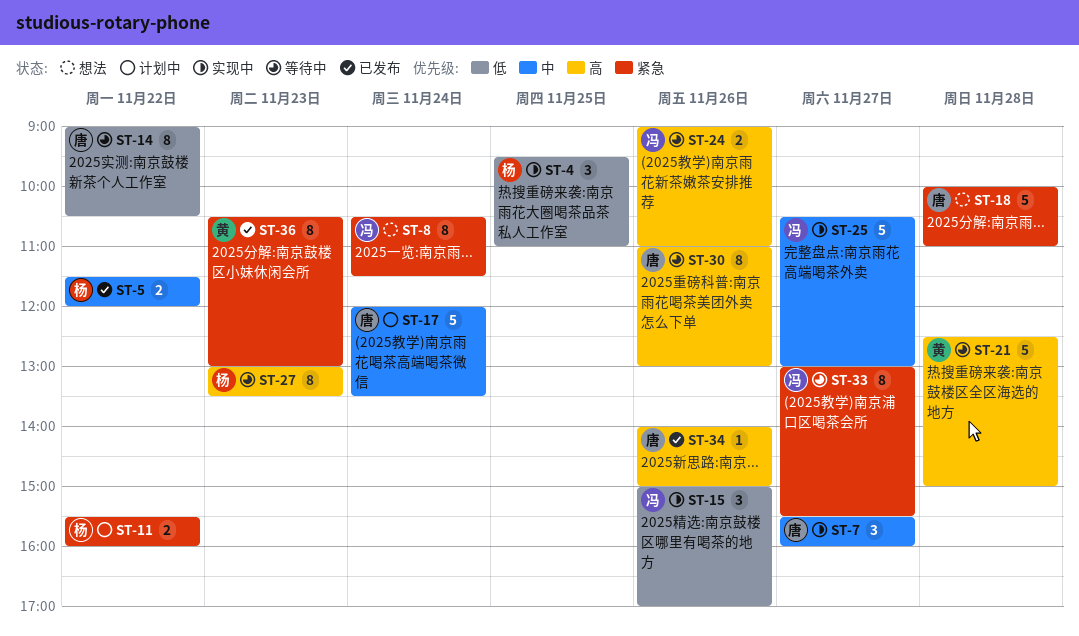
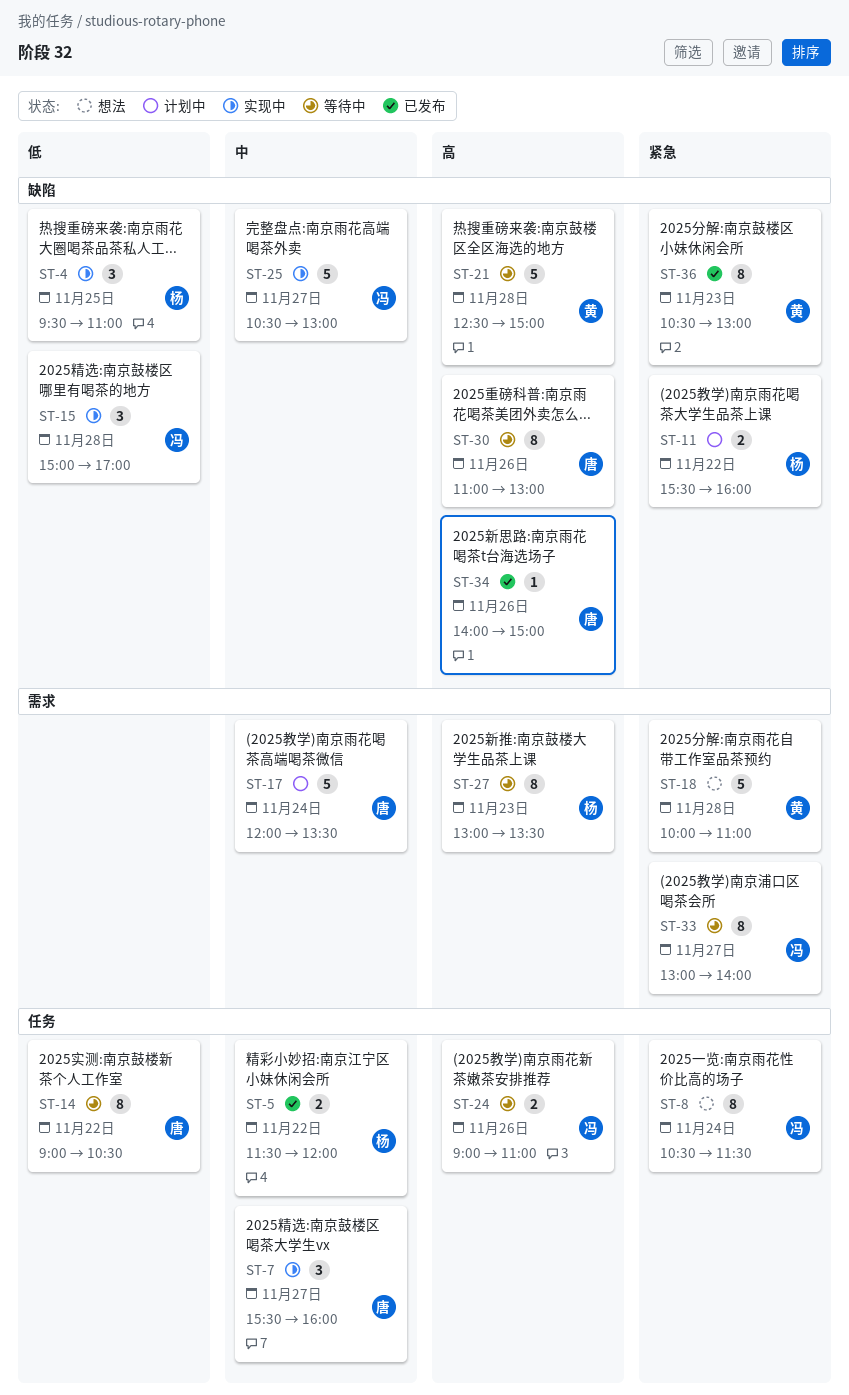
ST-15, day: Nov 26 -> Nov 28
ST-18, owner: 唐 -> 黄
ST-33, ends: 15:30 -> 14:00

